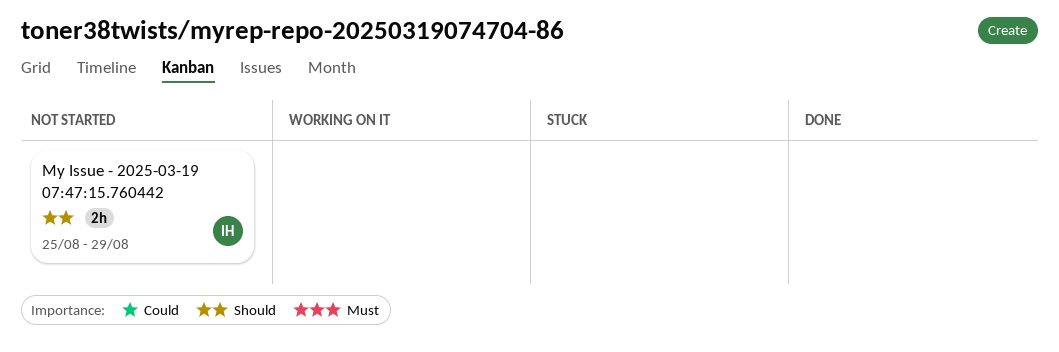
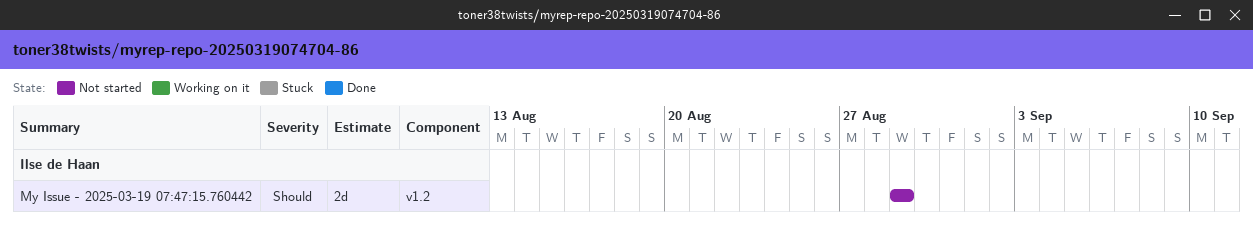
My Issue - 2025-03-19 07:47:15.760442, estimate: 2h -> 2d
My Issue - 2025-03-19 07:47:15.760442, start: Aug 25 -> Aug 29

